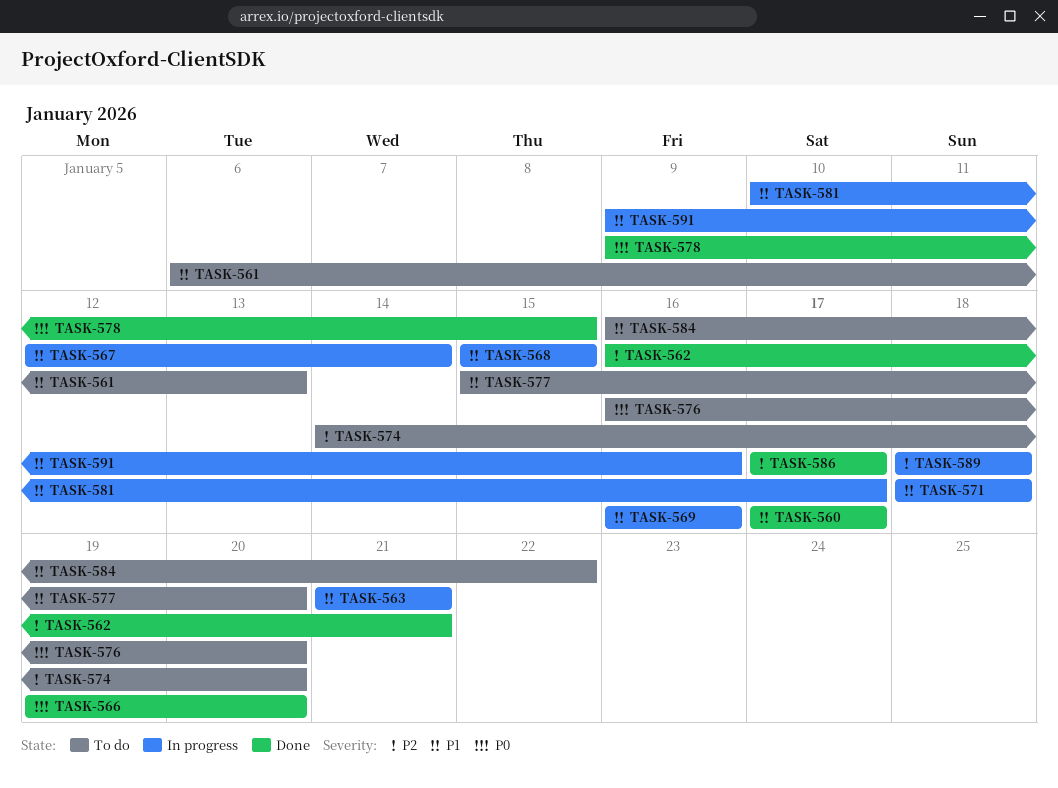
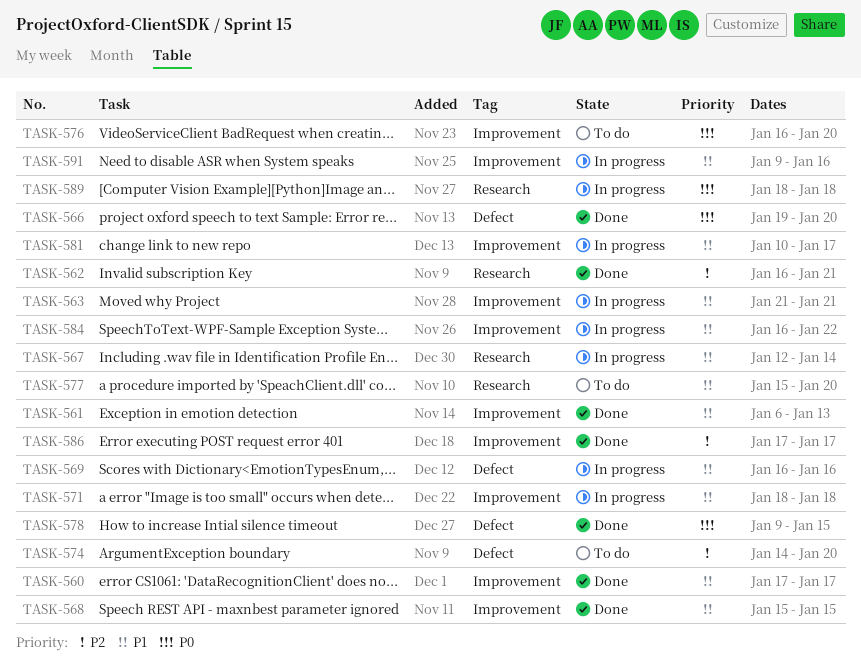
TASK-561, status: To do -> Done
TASK-568, status: In progress -> Done
TASK-584, status: To do -> In progress
TASK-589, priority: P2 -> P0

